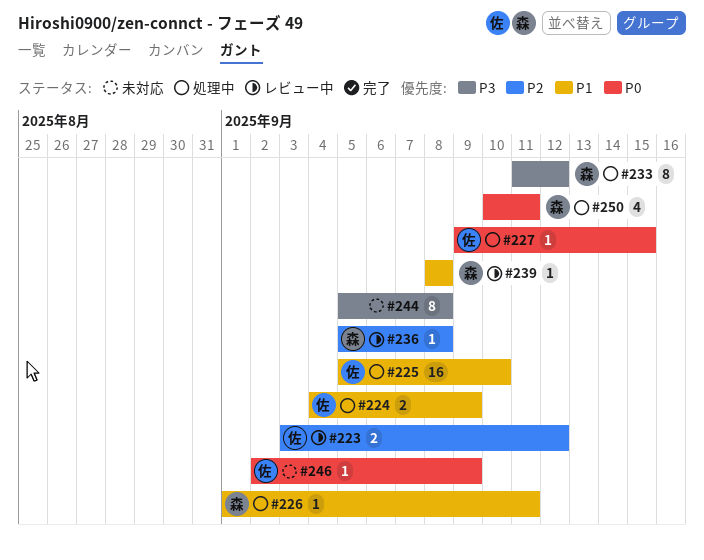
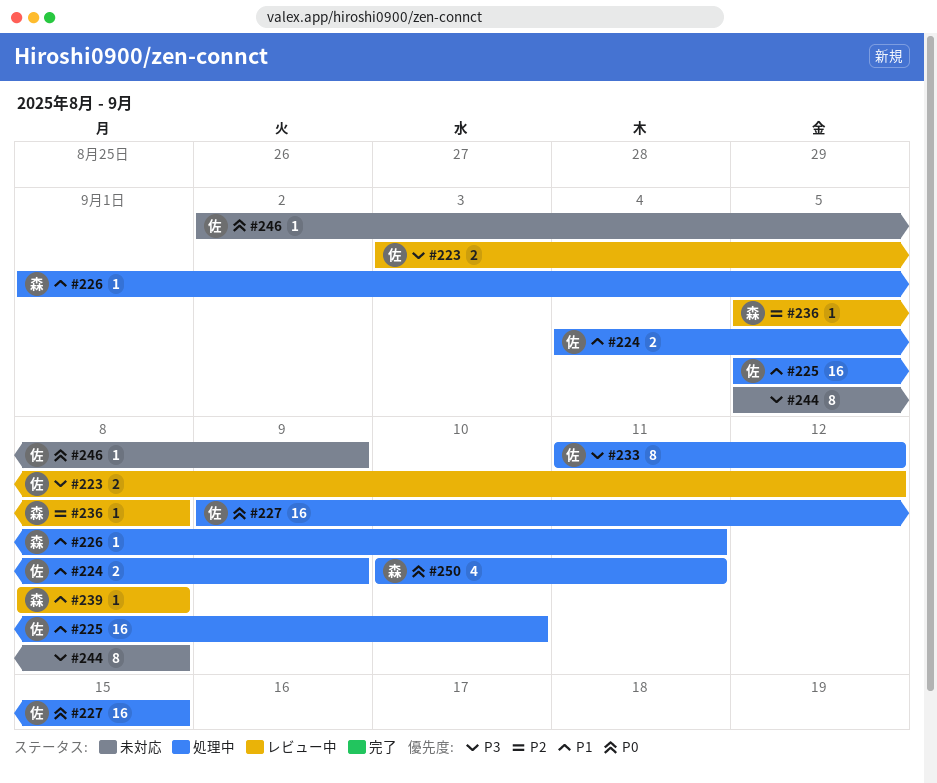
#223, priority: P2 -> P3
#227, estimate: 1 -> 16
#233, owner: 森 -> 佐

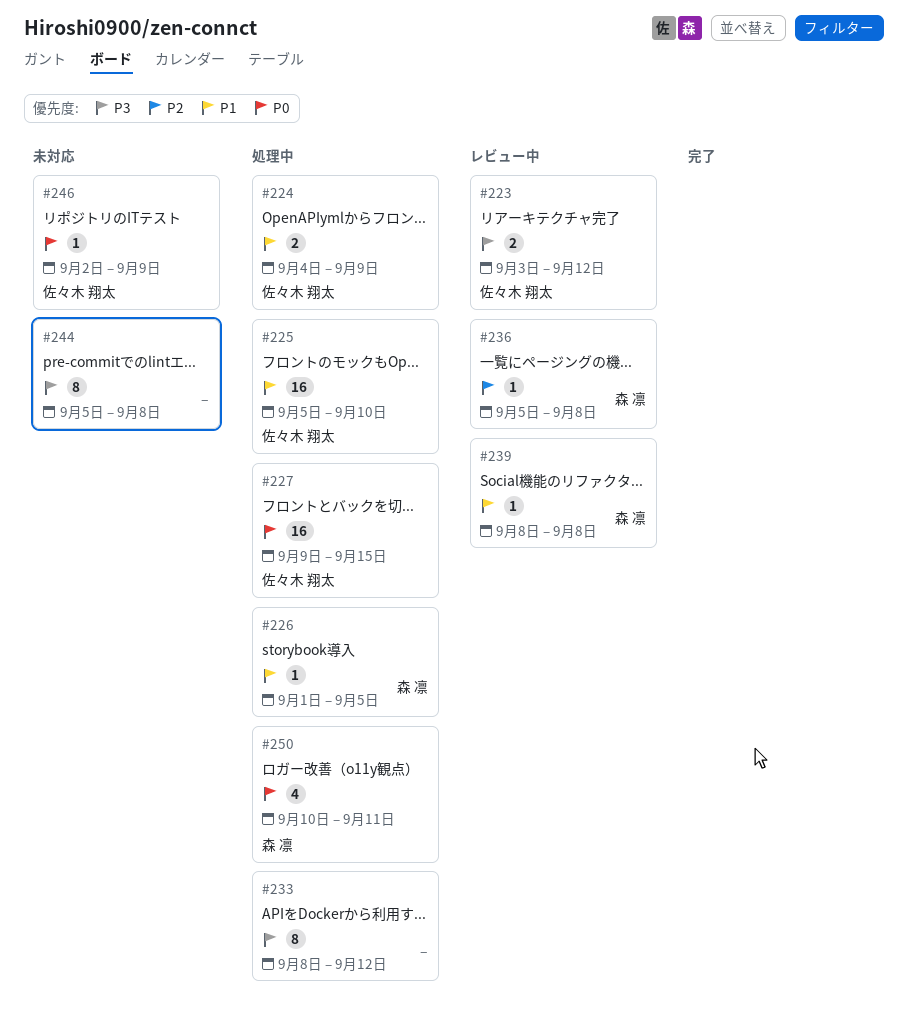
#226, due: Sep 11 -> Sep 5
#233, owner: 佐々木 翔太 -> none
#233, start: Sep 11 -> Sep 8

